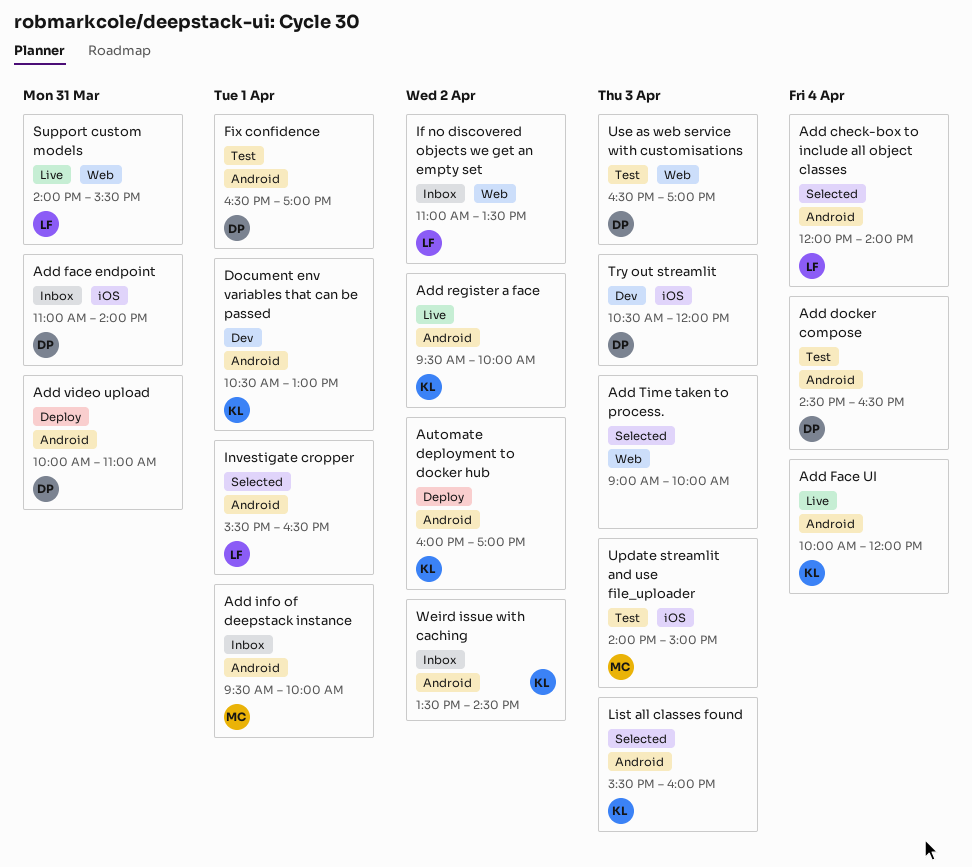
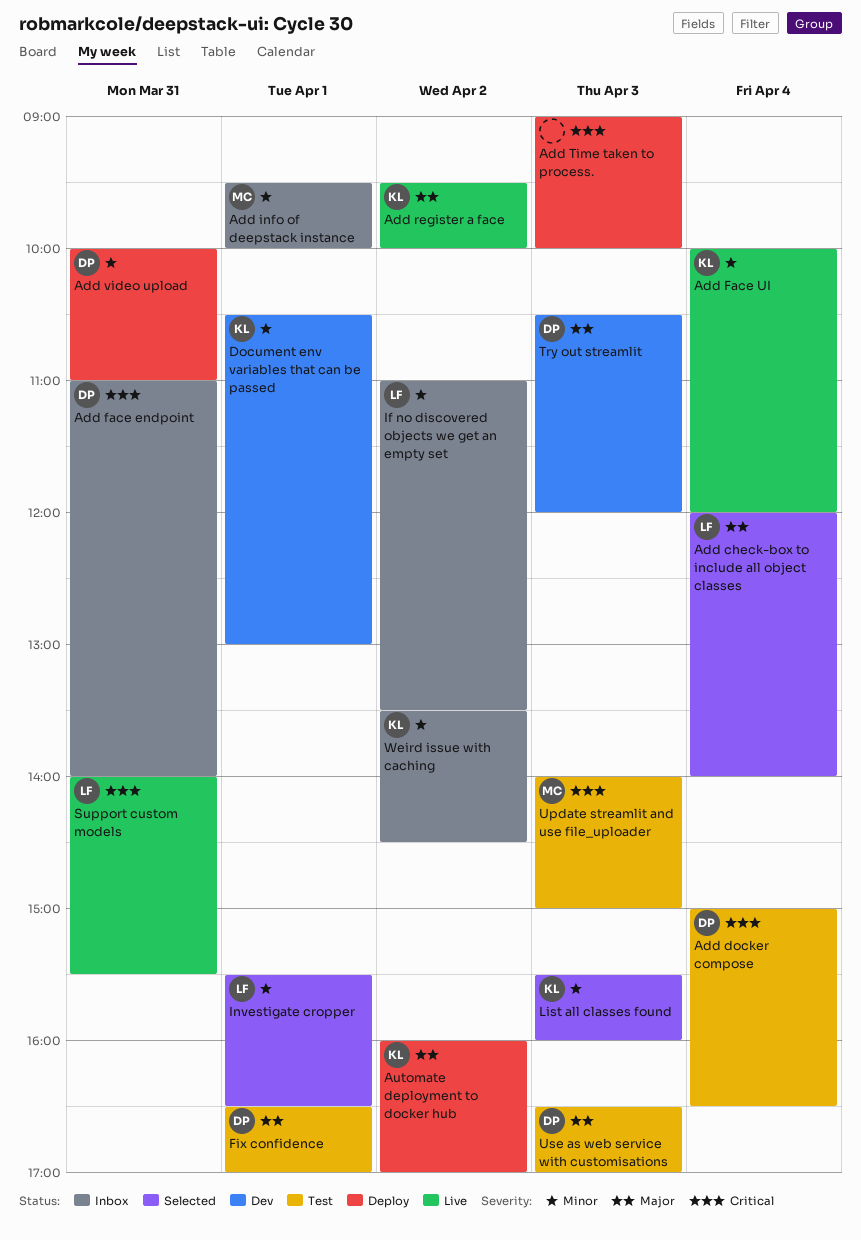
Add docker compose, begins: 14:30 -> 15:00
Add Time taken to process., status: Selected -> Deploy

